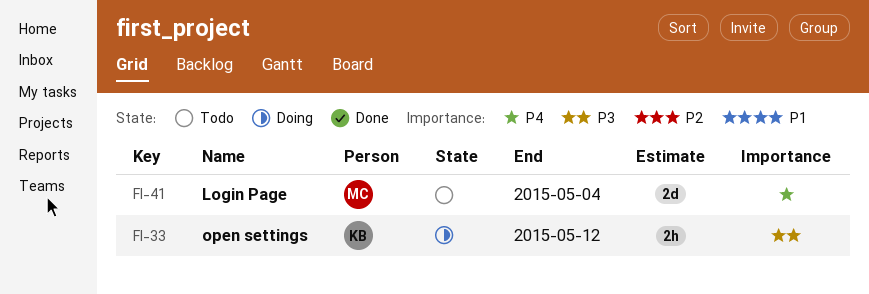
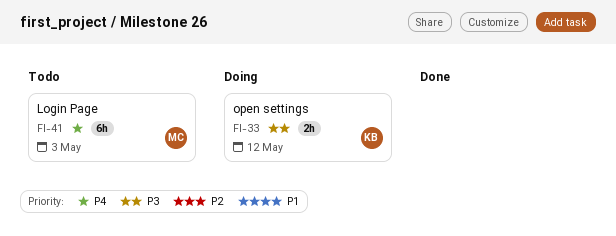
FI-41, estimate: 2d -> 6h
FI-41, due: May 4 -> May 3

